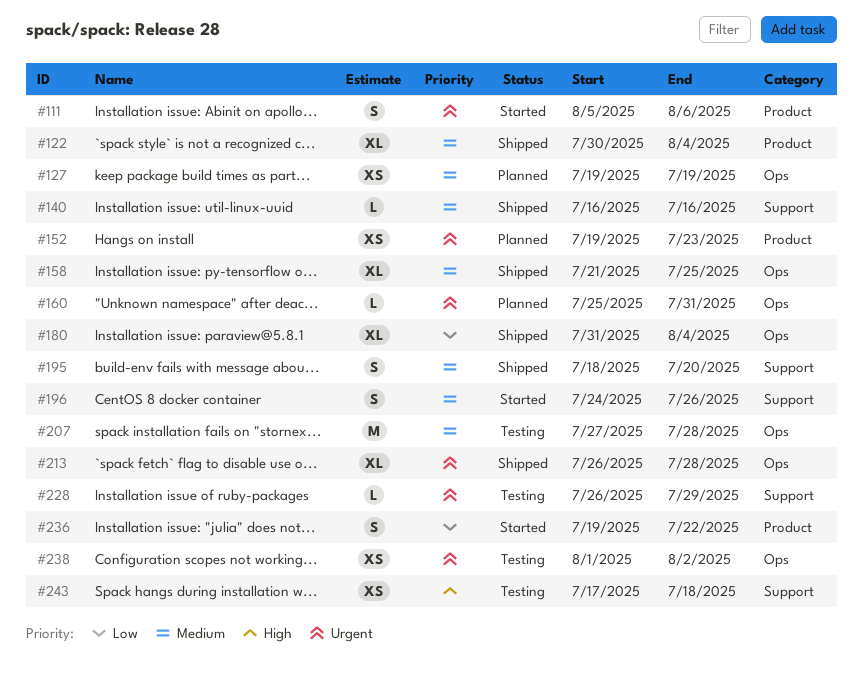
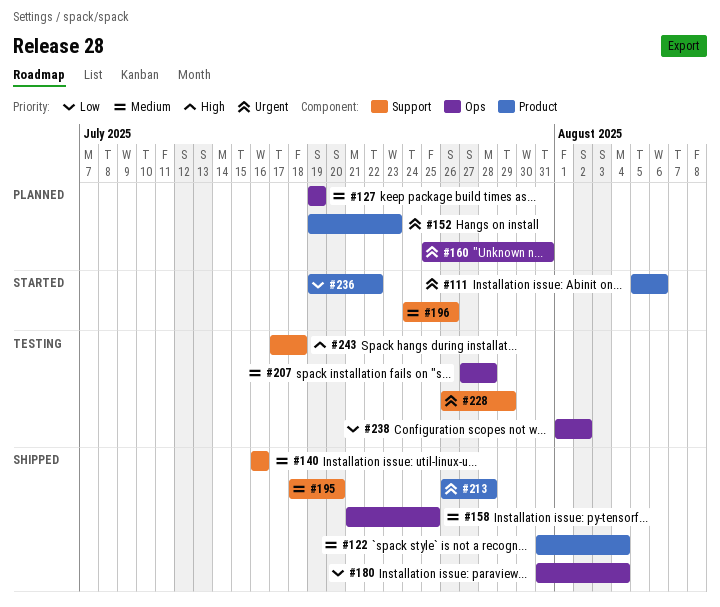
#122, start: Jul 30 -> Jul 31
#213, label: Ops -> Product
#238, priority: Urgent -> Low

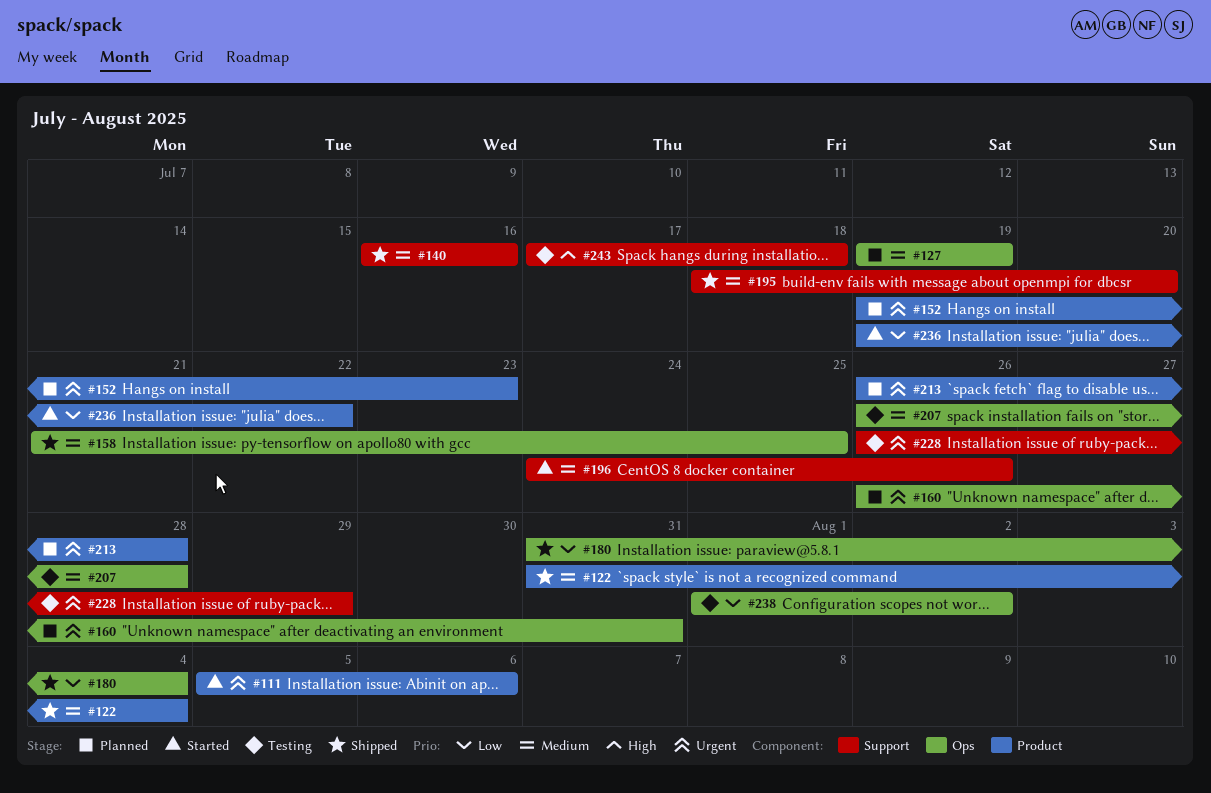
#160, start: Jul 25 -> Jul 26
#207, start: Jul 27 -> Jul 26
#213, status: Shipped -> Planned

